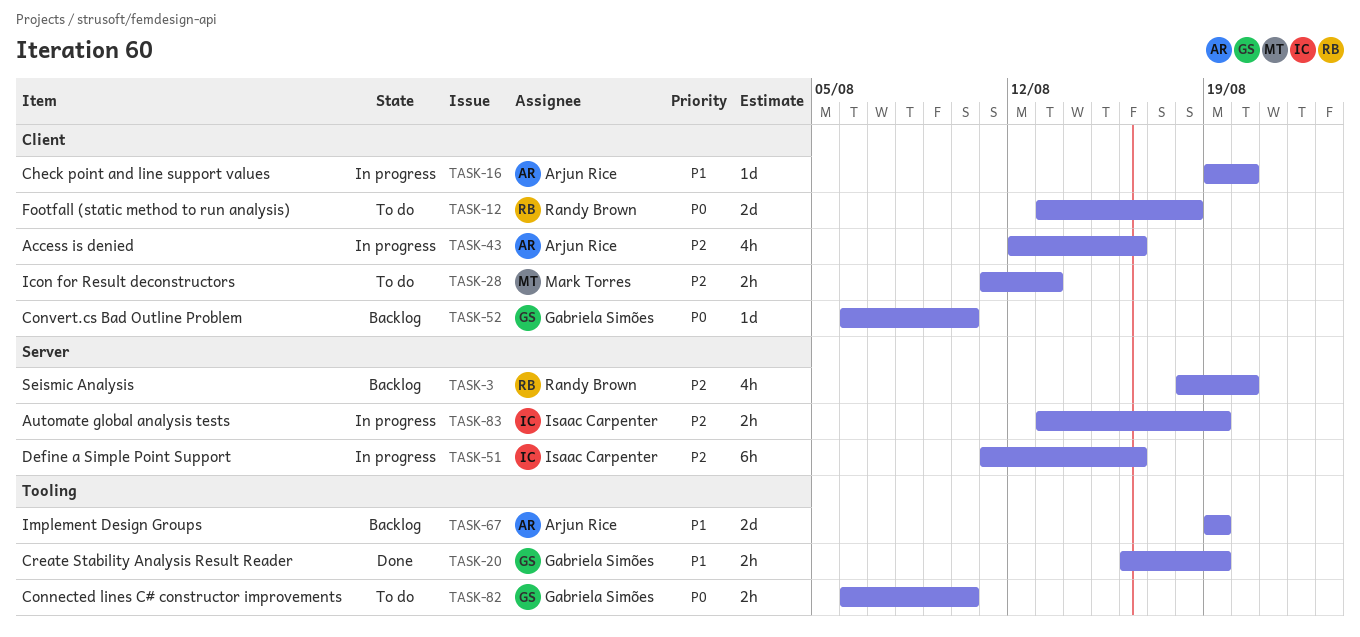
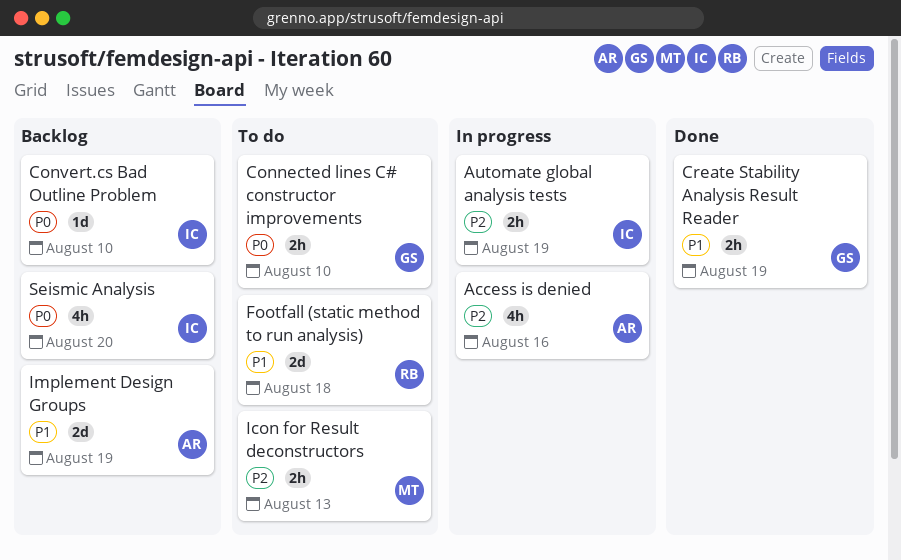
Check point and line support values: present -> none
Convert.cs Bad Outline Problem, owner: Gabriela Simões -> Isaac Carpenter
Define a Simple Point Support: present -> none
Footfall (static method to run analysis), priority: P0 -> P1
Seismic Analysis, owner: Randy Brown -> Isaac Carpenter
Seismic Analysis, priority: P2 -> P0

